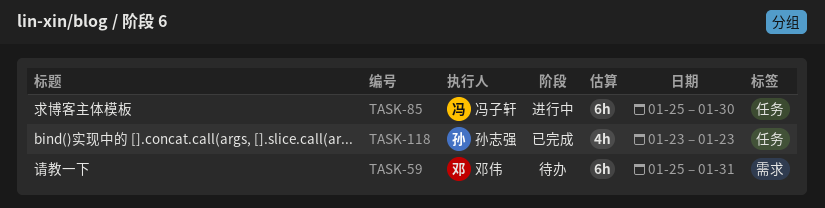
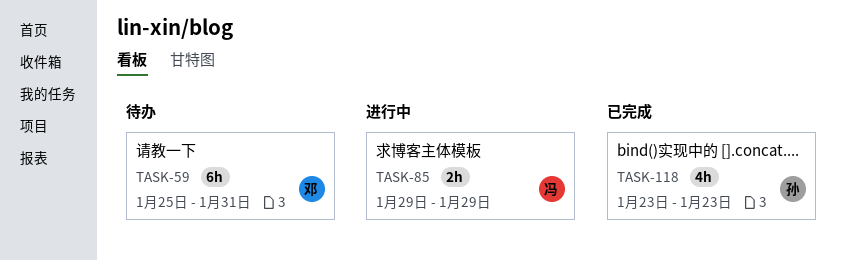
TASK-85, estimate: 6h -> 2h
TASK-85, start: Jan 25 -> Jan 29
TASK-85, due: Jan 30 -> Jan 29

